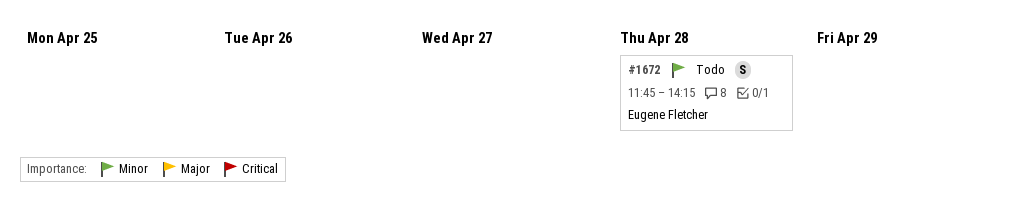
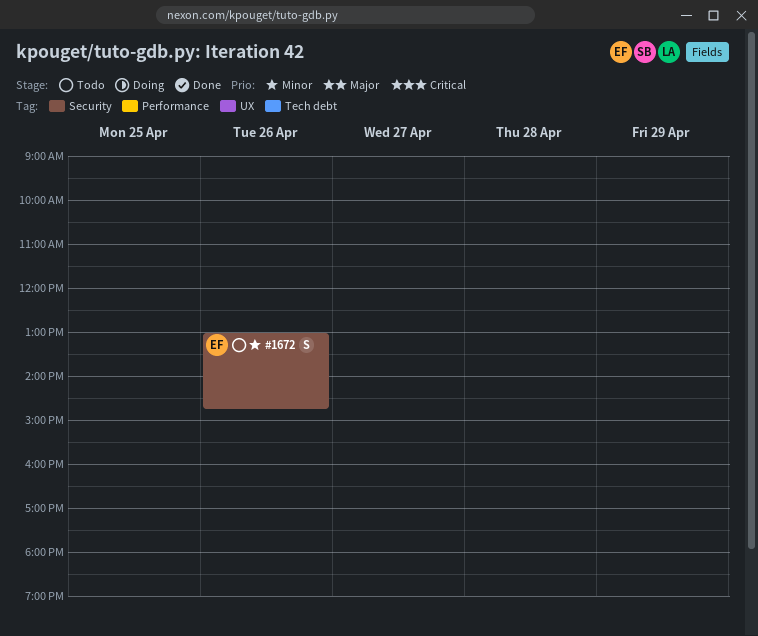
#1672, day: Apr 28 -> Apr 26
#1672, begins: 11:45 -> 13:00
#1672, ends: 14:15 -> 14:45

